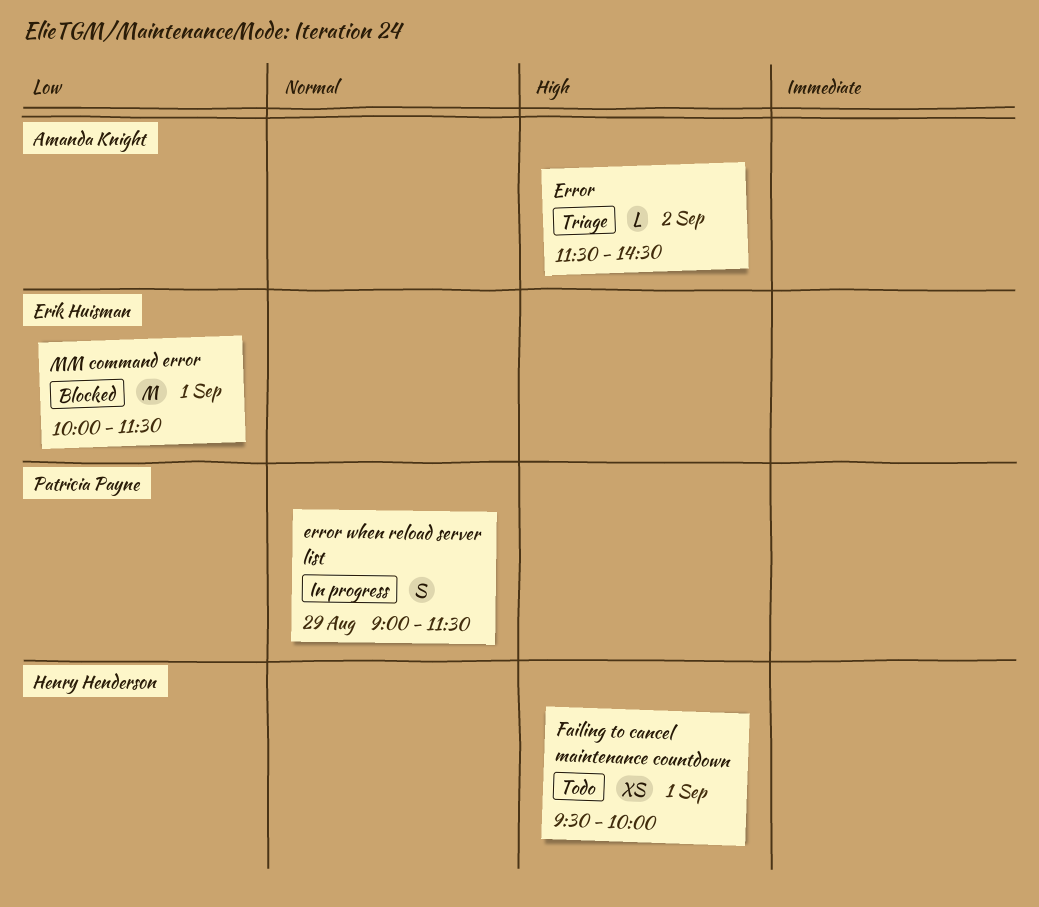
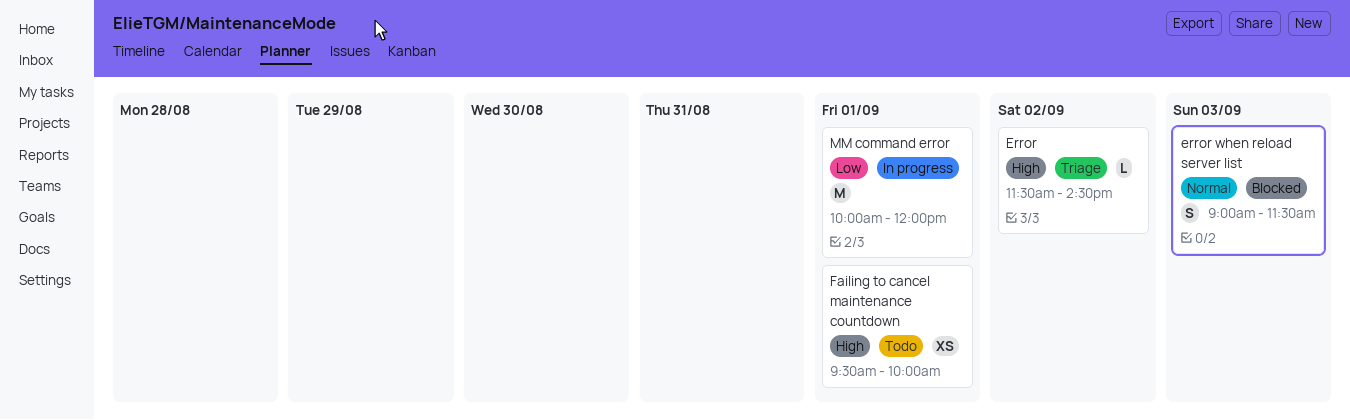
error when reload server list, status: In progress -> Blocked
error when reload server list, day: Aug 29 -> Sep 3
MM command error, status: Blocked -> In progress
MM command error, ends: 11:30 -> 12:00

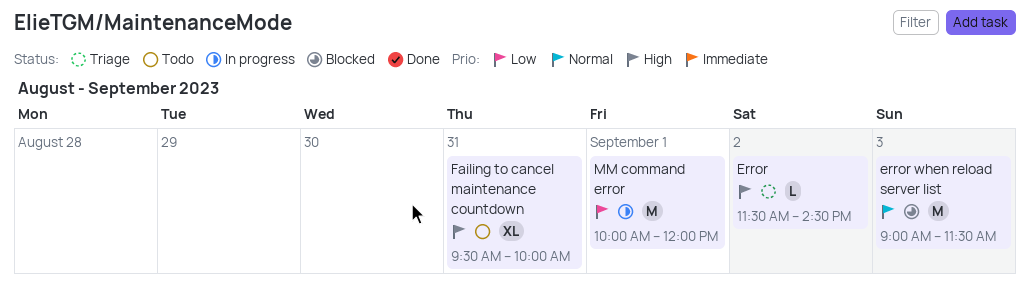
error when reload server list, estimate: S -> M
Failing to cancel maintenance countdown, estimate: XS -> XL
Failing to cancel maintenance countdown, day: Sep 1 -> Aug 31

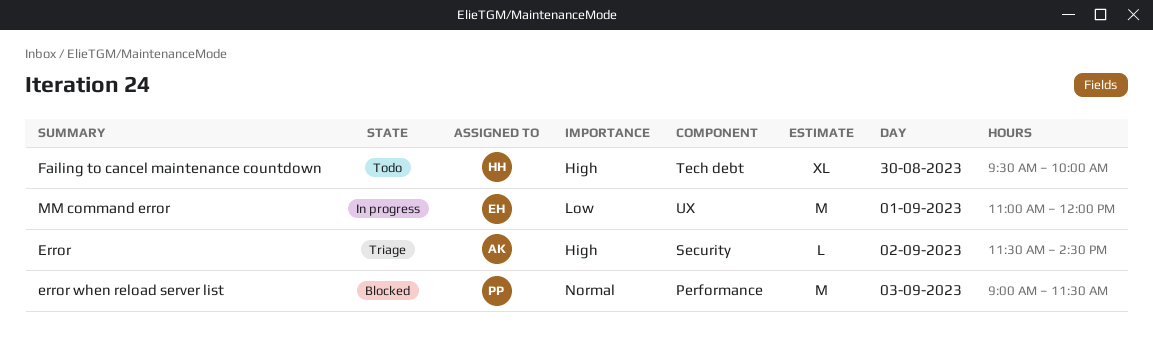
Failing to cancel maintenance countdown, day: Aug 31 -> Aug 30
MM command error, begins: 10:00 -> 11:00

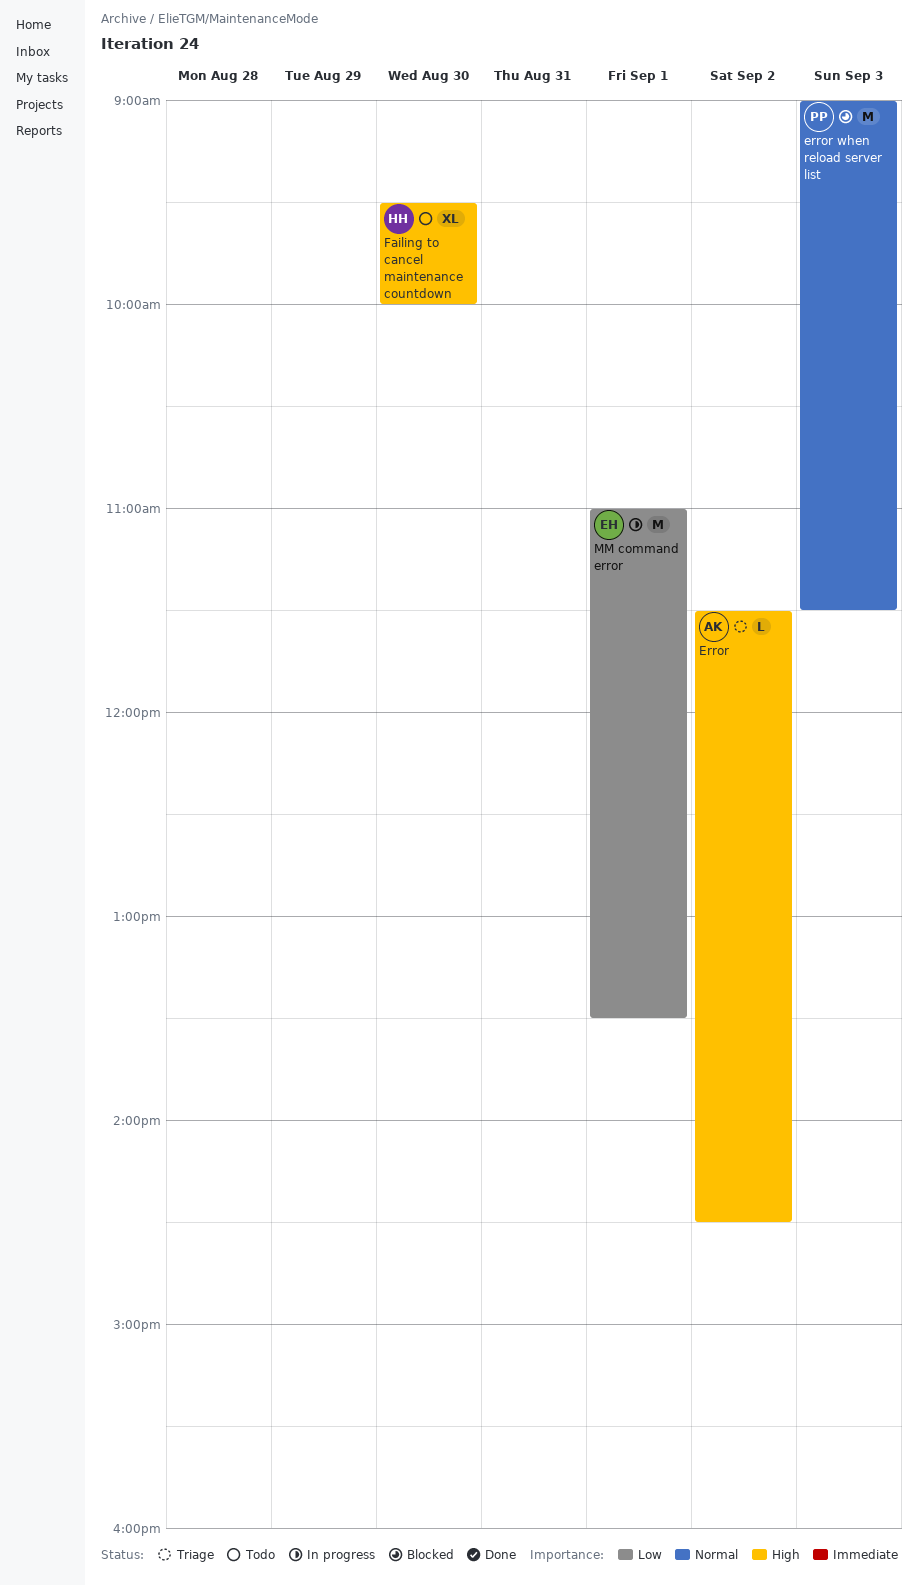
MM command error, ends: 12:00 -> 13:30

